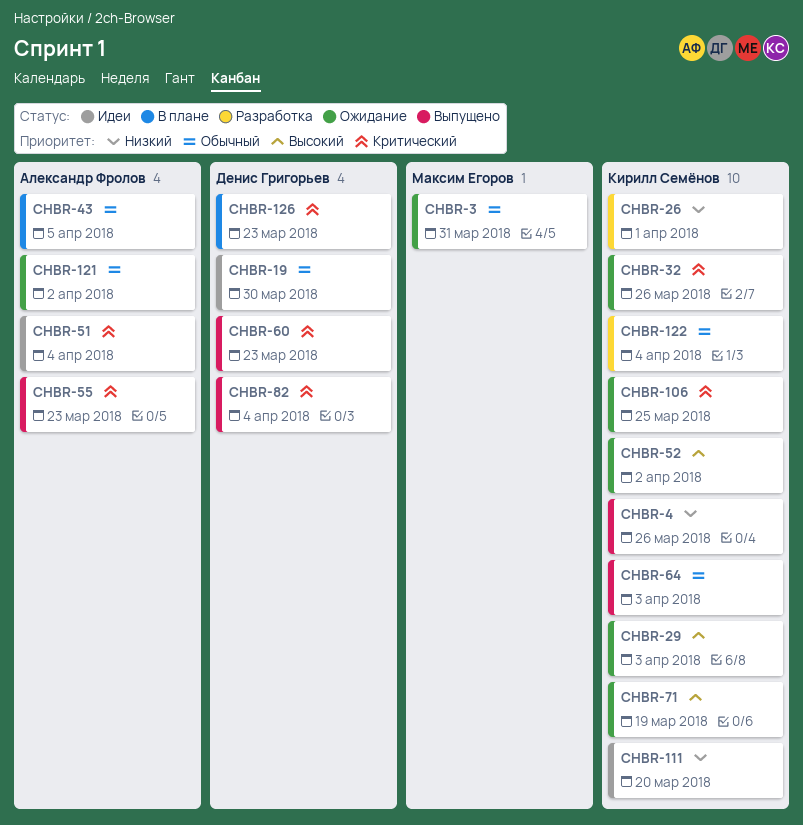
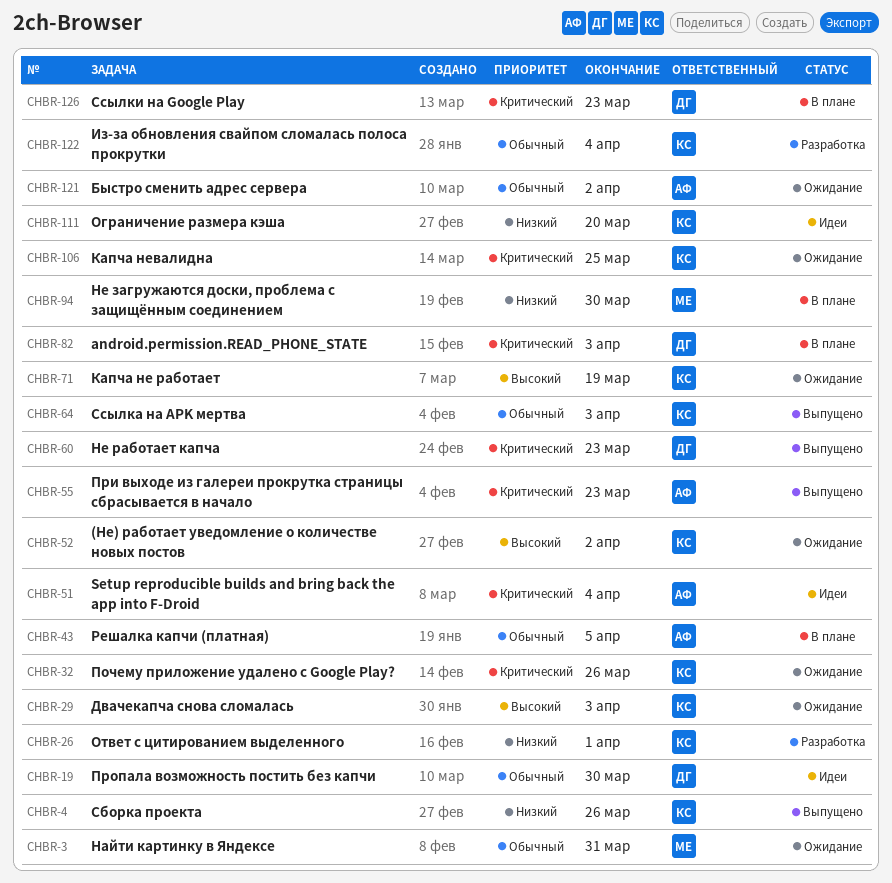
CHBR-82, status: Выпущено -> В плане
CHBR-82, due: Apr 4 -> Apr 3
CHBR-94: none -> present

